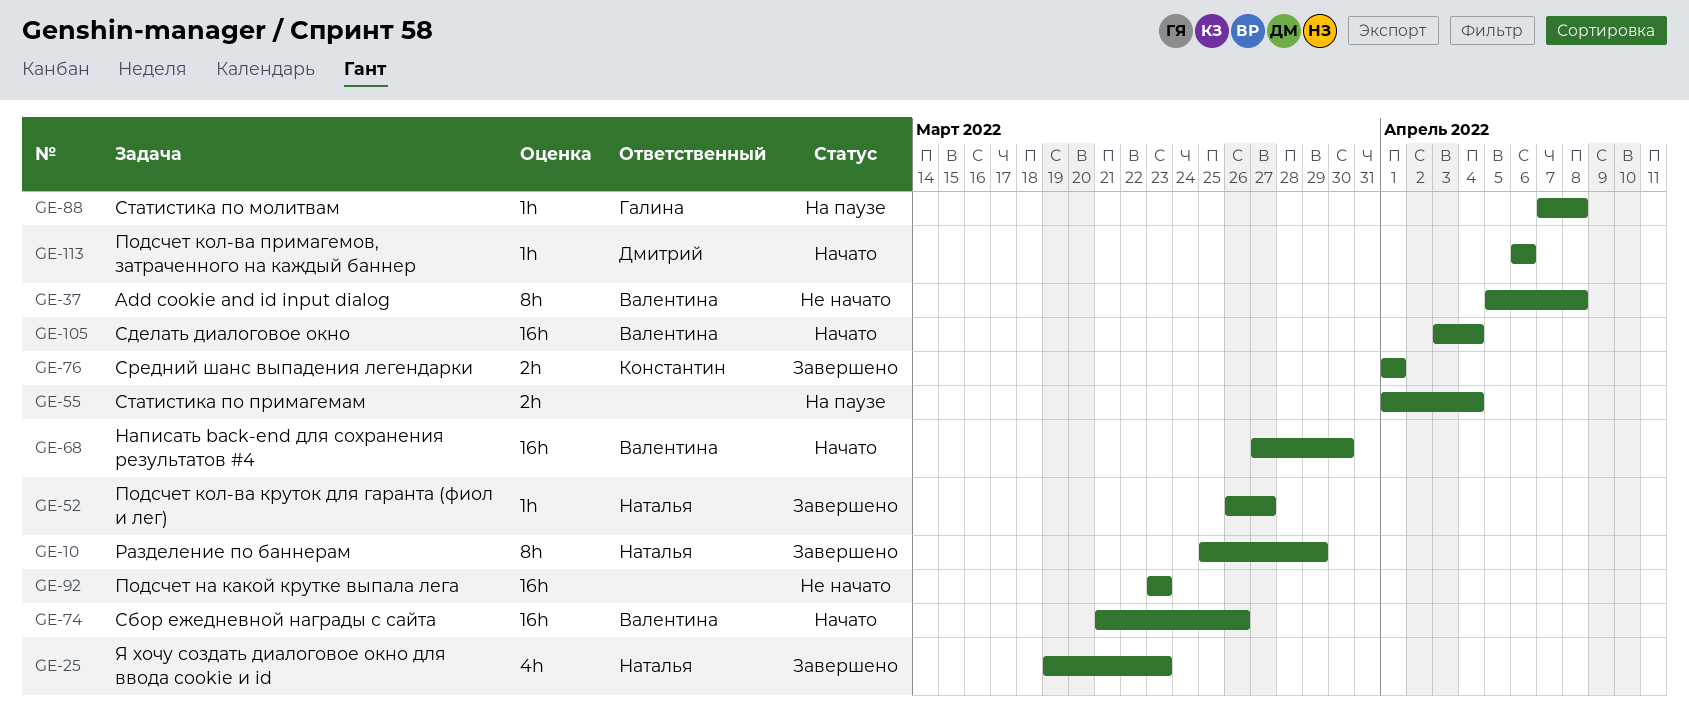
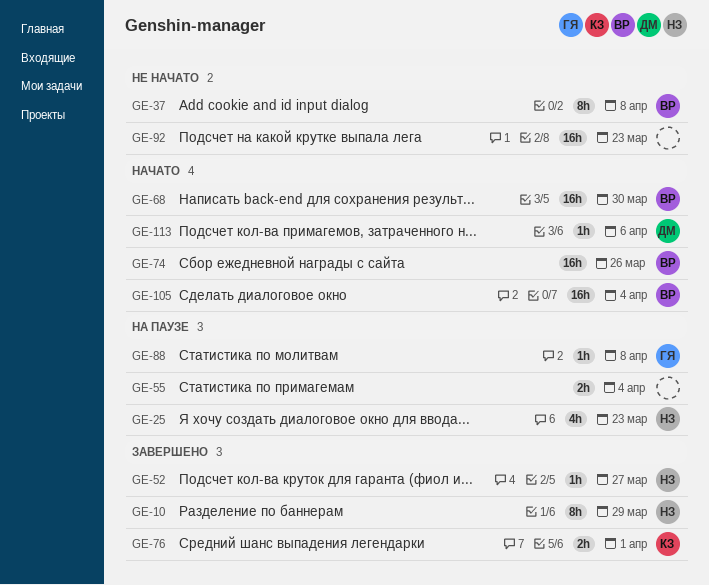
GE-25, status: Завершено -> На паузе

